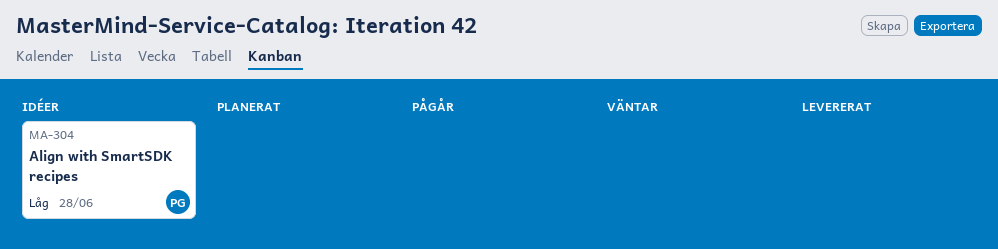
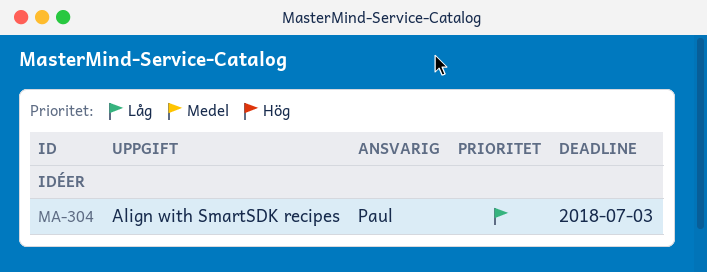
MA-304, due: Jun 28 -> Jul 3

